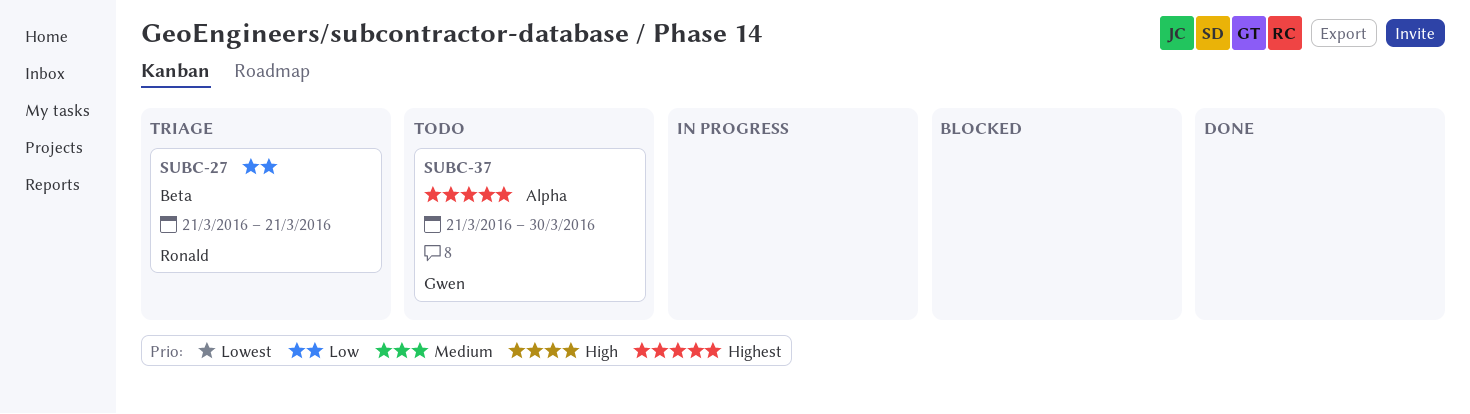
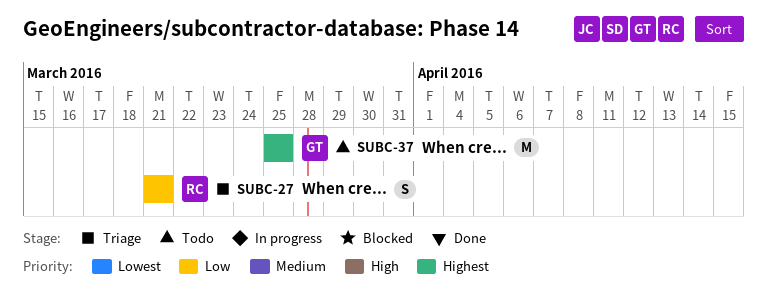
SUBC-37, start: Mar 21 -> Mar 25
SUBC-37, due: Mar 30 -> Mar 25

